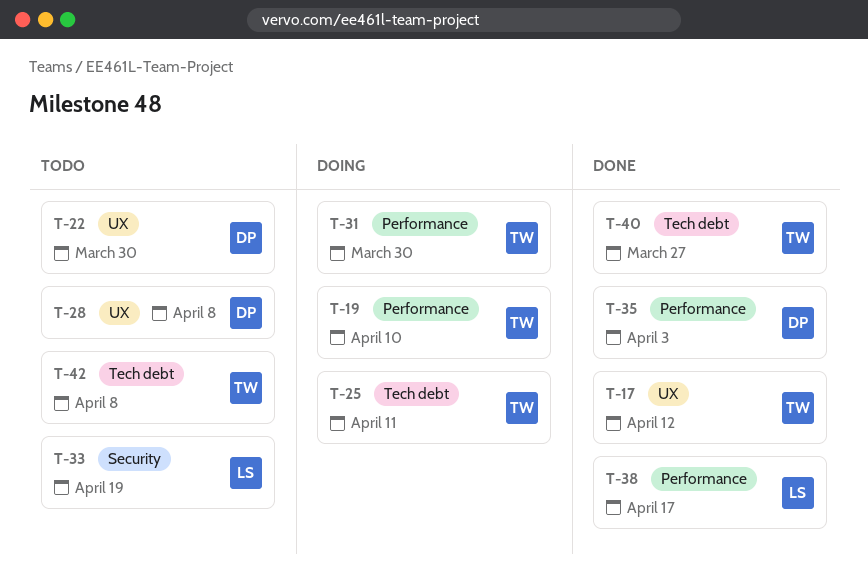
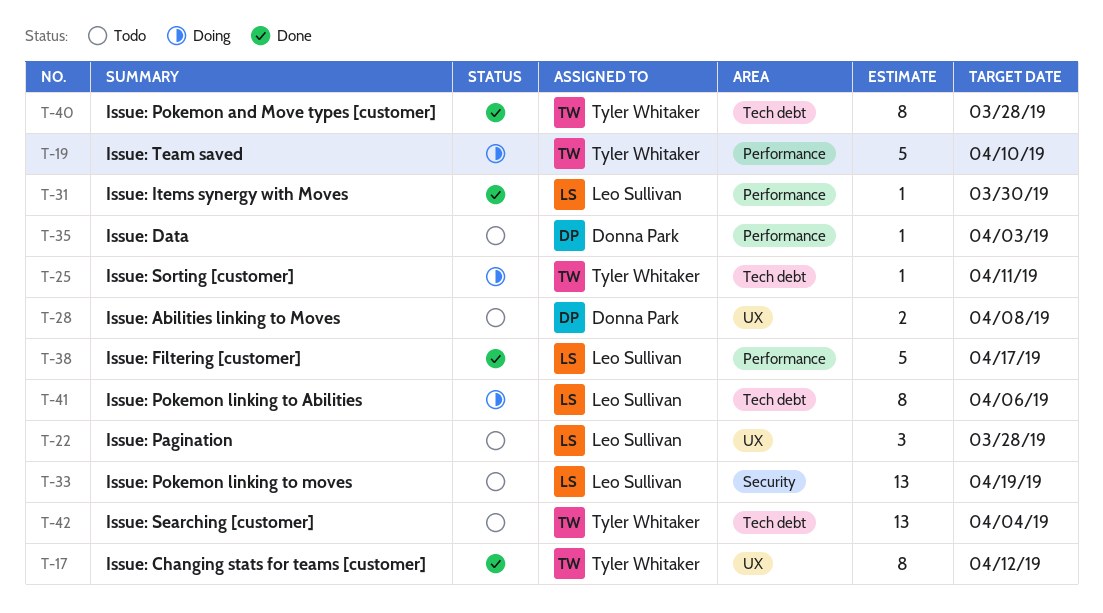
T-22, owner: Donna Park -> Leo Sullivan
T-22, due: Mar 30 -> Mar 28
T-31, status: Doing -> Done
T-31, owner: Tyler Whitaker -> Leo Sullivan
T-35, status: Done -> Todo
T-40, due: Mar 27 -> Mar 28
T-41: none -> present
T-42, due: Apr 8 -> Apr 4

